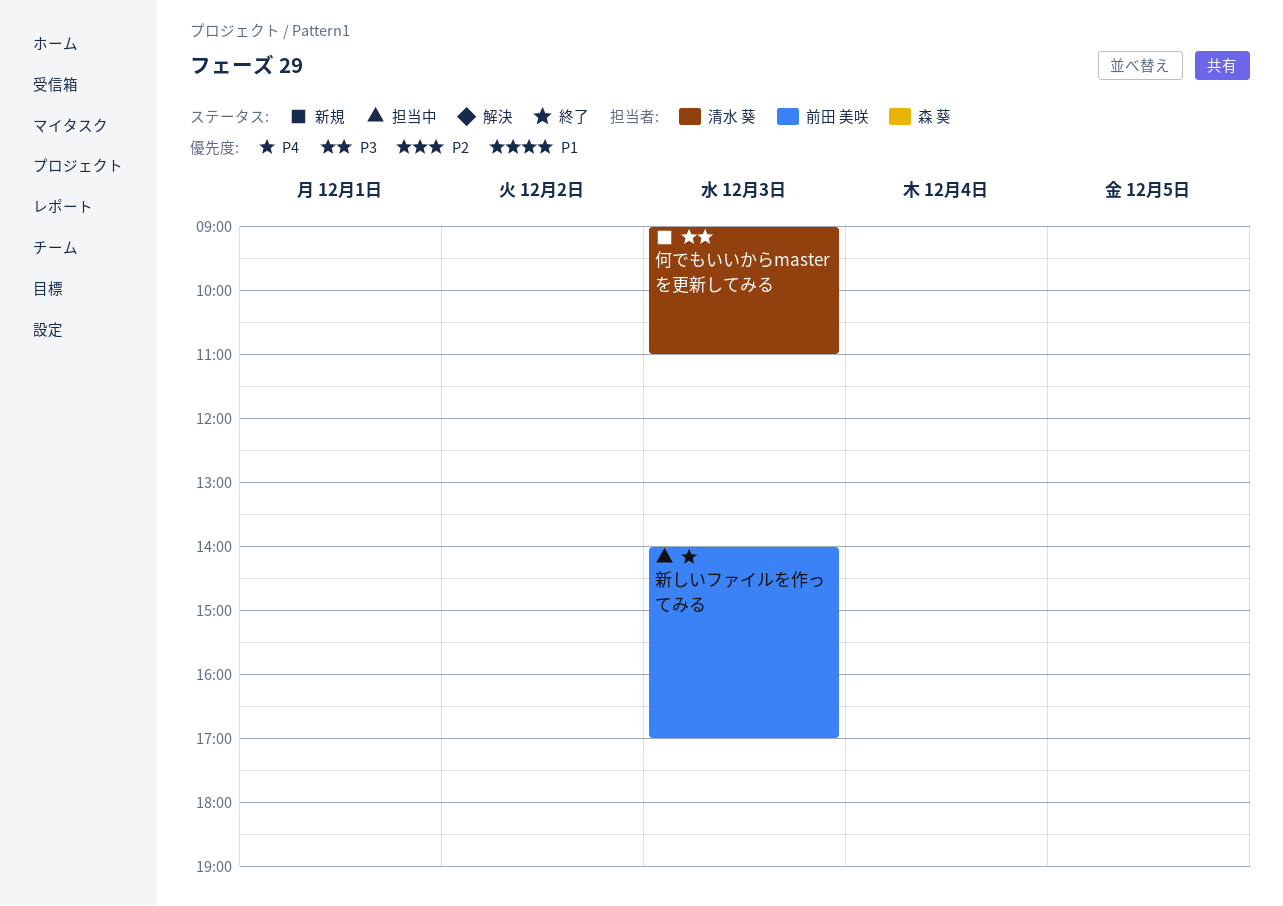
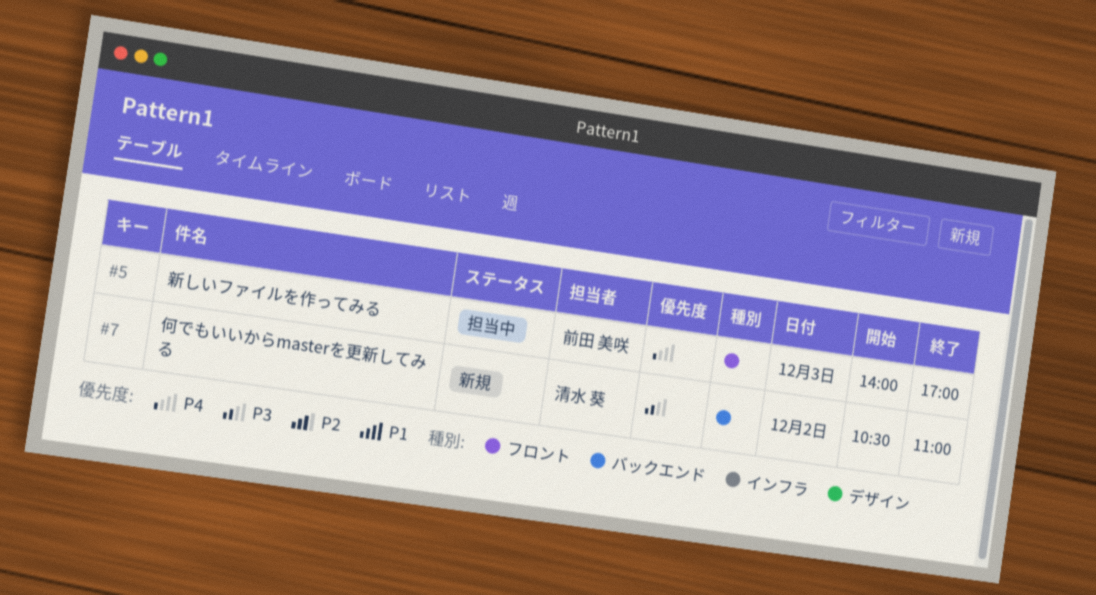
何でもいいからmasterを更新してみる, day: Dec 3 -> Dec 2
何でもいいからmasterを更新してみる, begins: 09:00 -> 10:30

